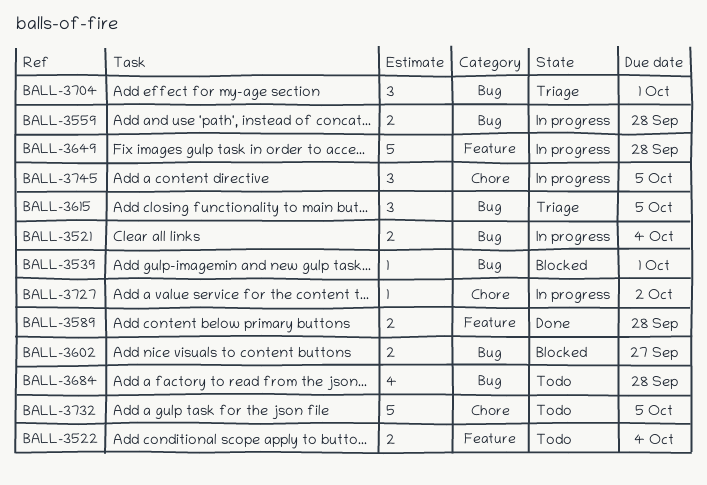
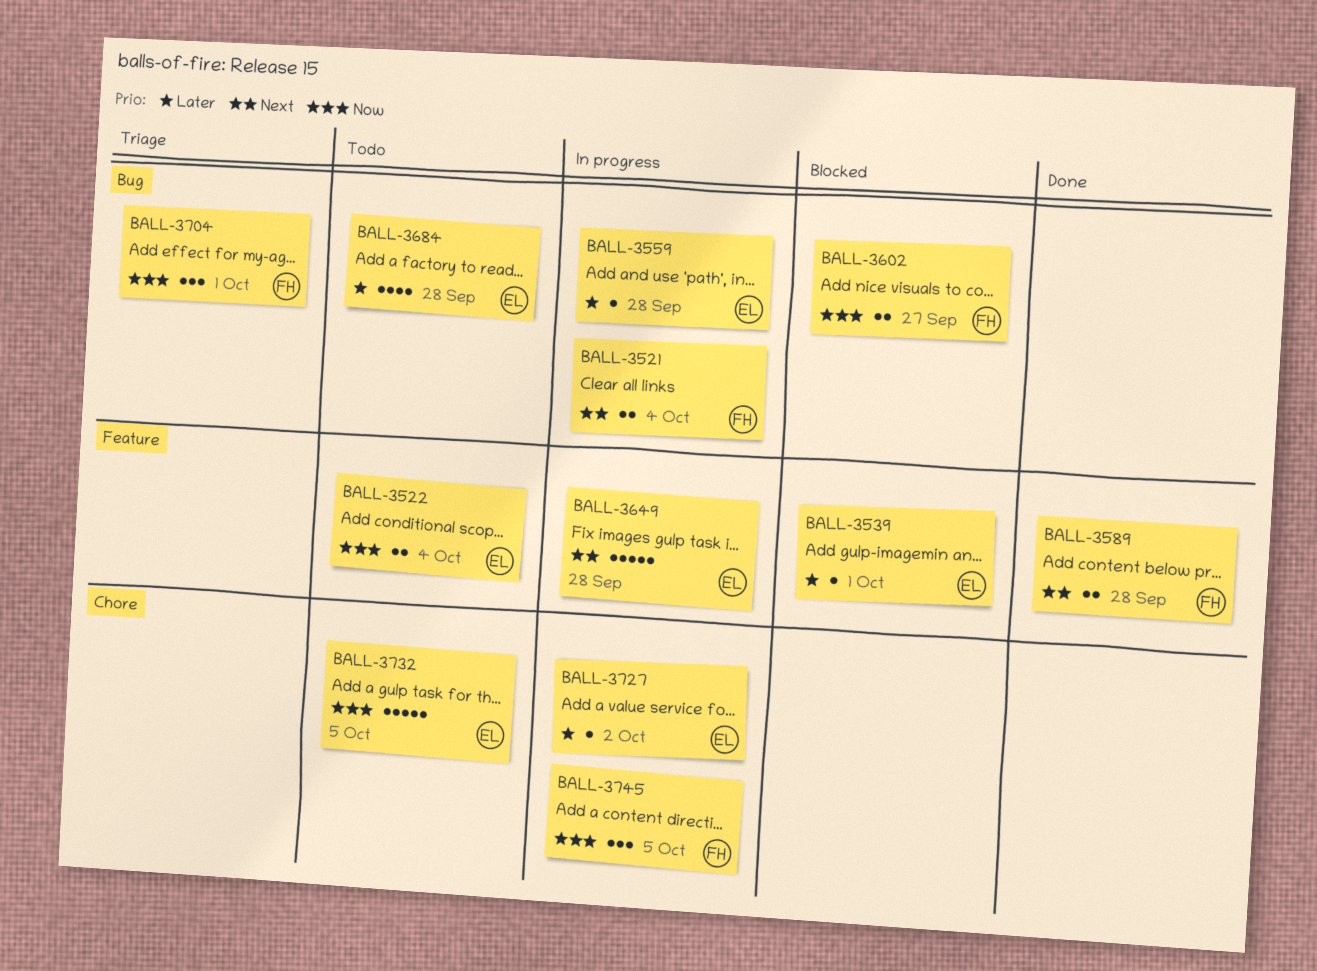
BALL-3539, label: Bug -> Feature
BALL-3559, estimate: 2 -> 1
BALL-3615: present -> none

